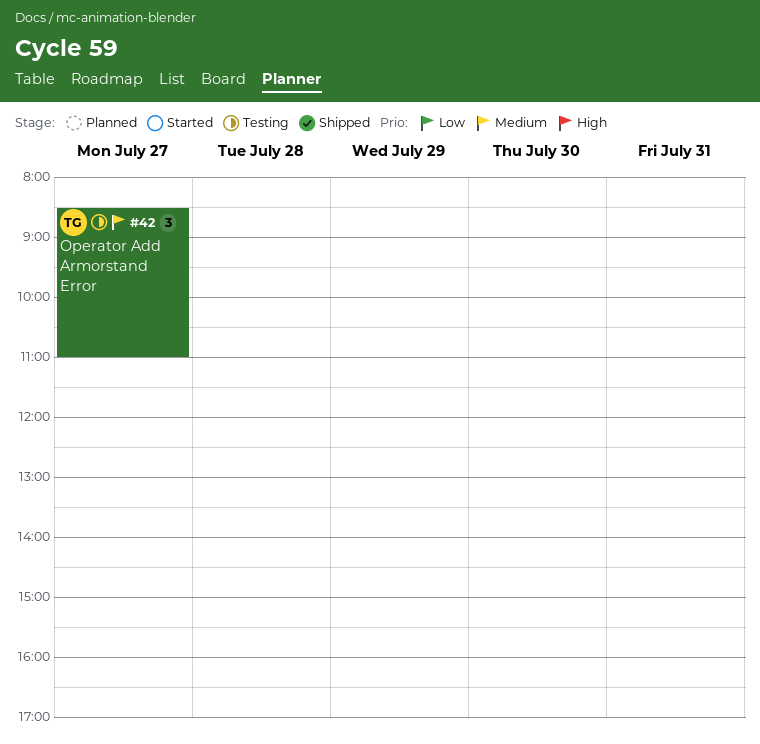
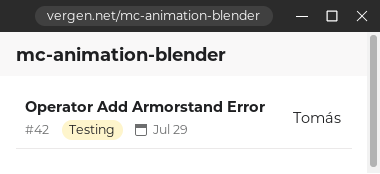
#42, day: Jul 27 -> Jul 29

